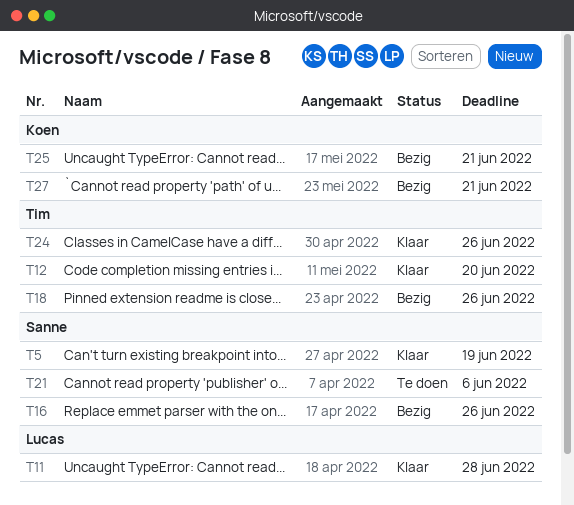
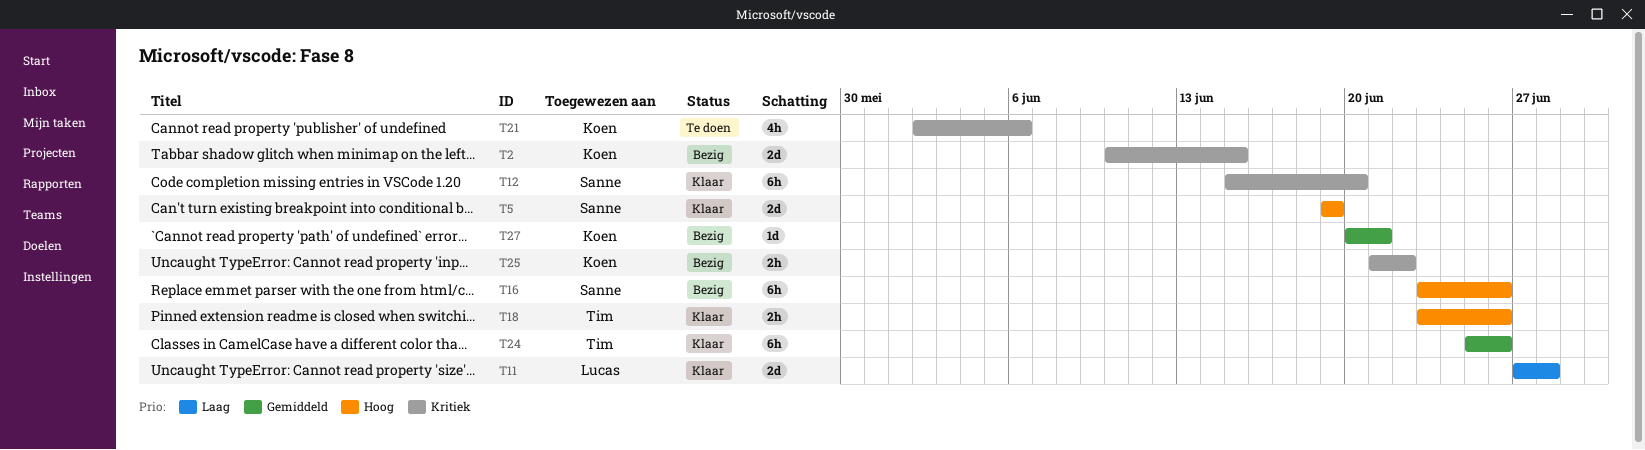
T2: none -> present
T12, owner: Tim -> Sanne
T18, status: Bezig -> Klaar
T21, owner: Sanne -> Koen
T25, due: Jun 21 -> Jun 22

